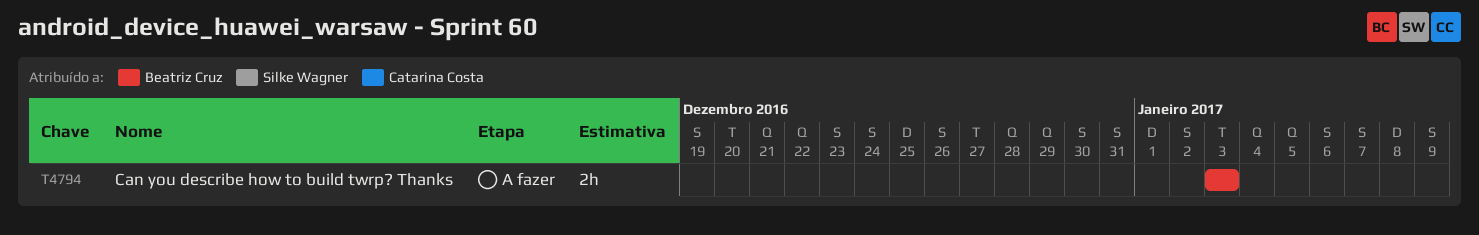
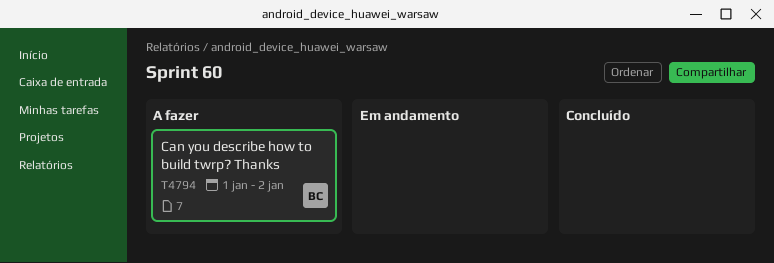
T4794, start: Jan 3 -> Jan 1
T4794, due: Jan 3 -> Jan 2

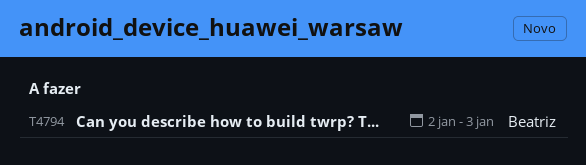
T4794, start: Jan 1 -> Jan 2
T4794, due: Jan 2 -> Jan 3

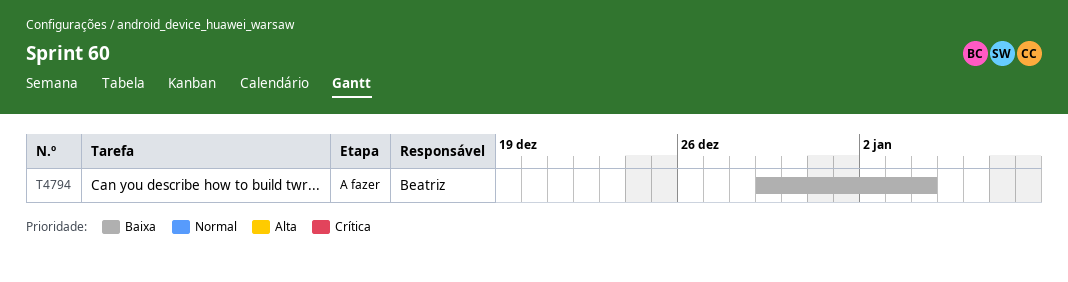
T4794, start: Jan 2 -> Dec 29
T4794, due: Jan 3 -> Jan 4

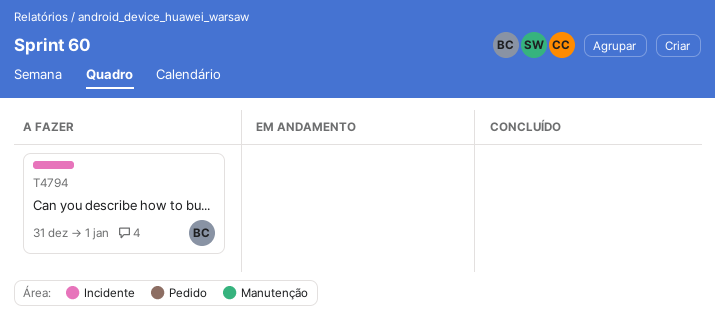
T4794, start: Dec 29 -> Dec 31
T4794, due: Jan 4 -> Jan 1

